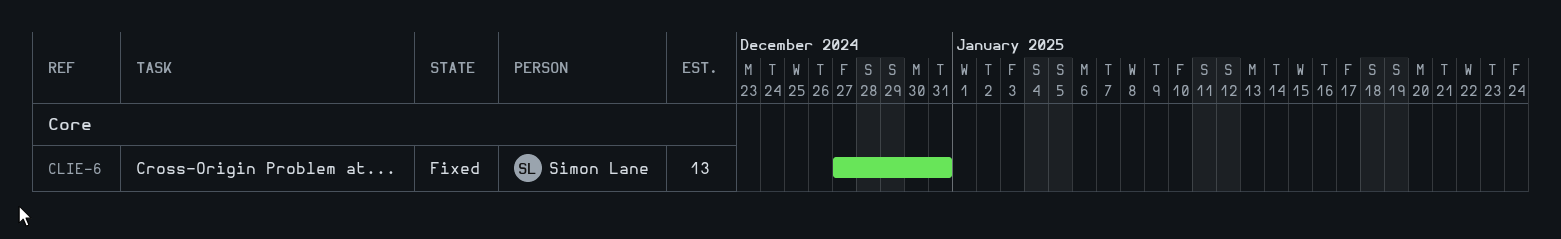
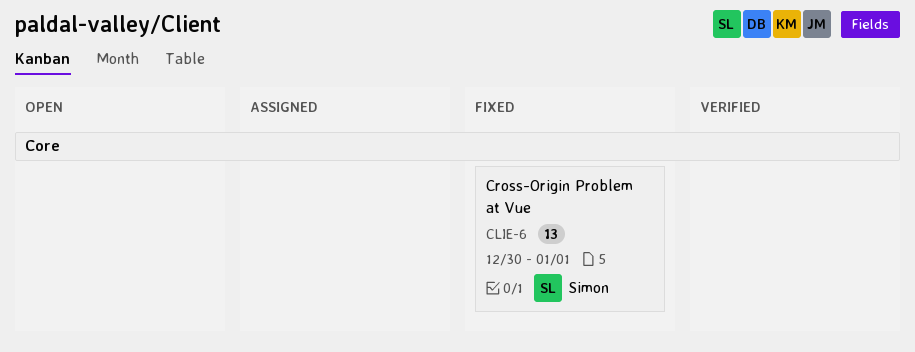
CLIE-6, start: Dec 27 -> Dec 30
CLIE-6, due: Dec 31 -> Jan 1

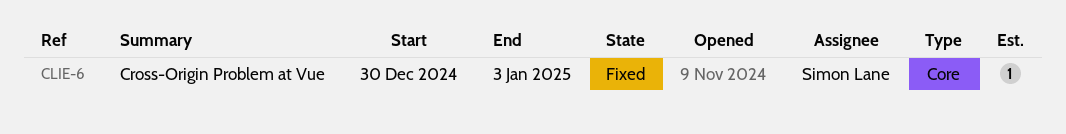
CLIE-6, estimate: 13 -> 1
CLIE-6, due: Jan 1 -> Jan 3

